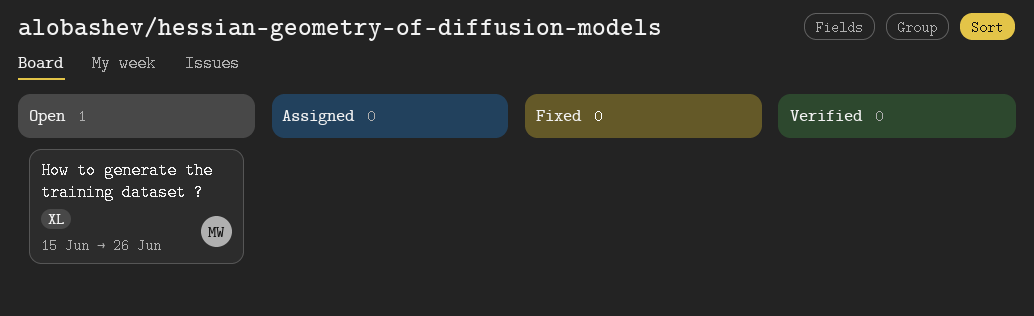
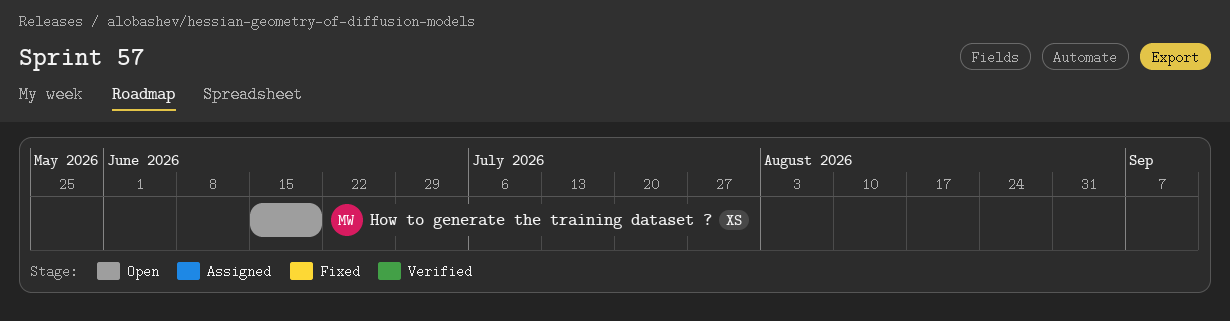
How to generate the training dataset ?, estimate: XL -> XS
How to generate the training dataset ?, due: Jun 26 -> Jun 19

